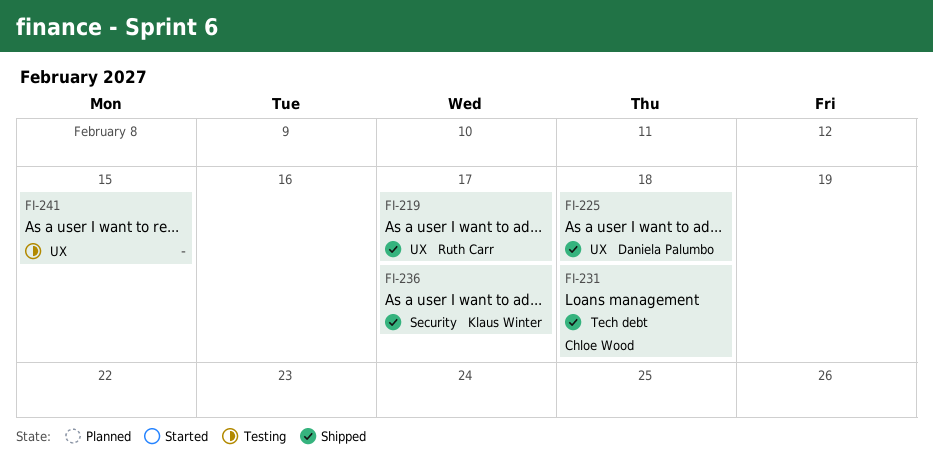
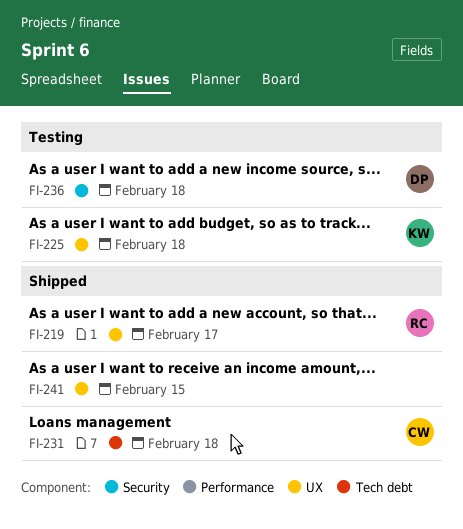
FI-225, status: Shipped -> Testing
FI-225, owner: Daniela Palumbo -> Klaus Winter
FI-236, status: Shipped -> Testing
FI-236, owner: Klaus Winter -> Daniela Palumbo
FI-236, due: Feb 17 -> Feb 18
FI-241, status: Testing -> Shipped

